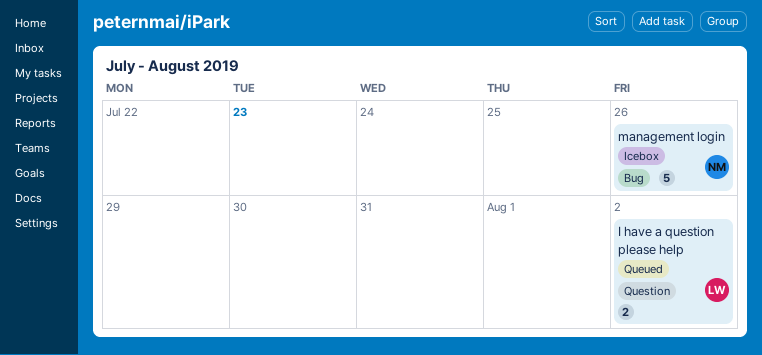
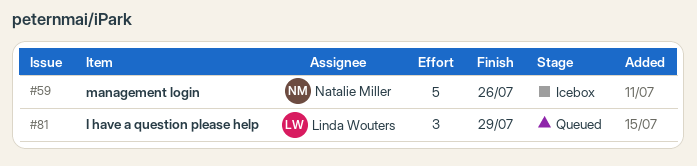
I have a question please help, estimate: 2 -> 3
I have a question please help, due: Aug 2 -> Jul 29

